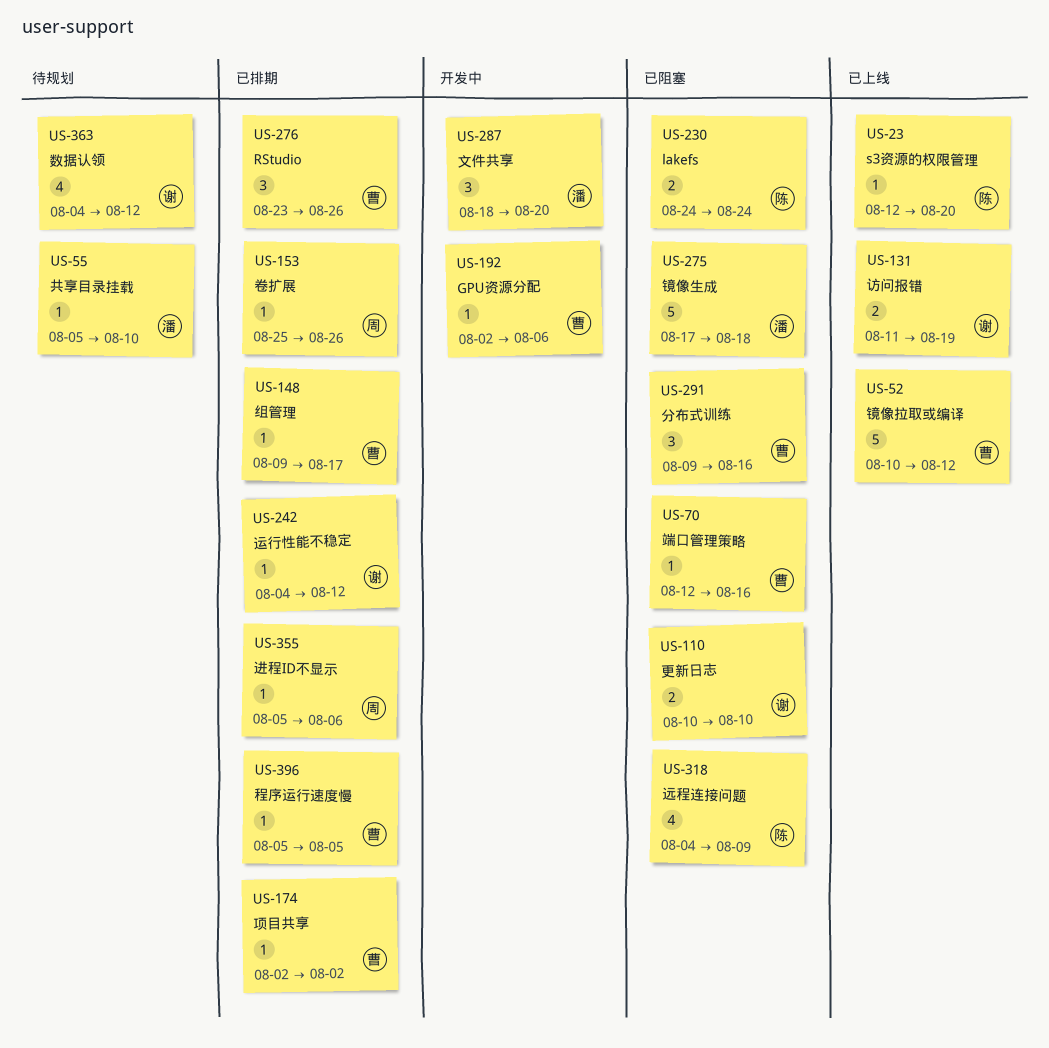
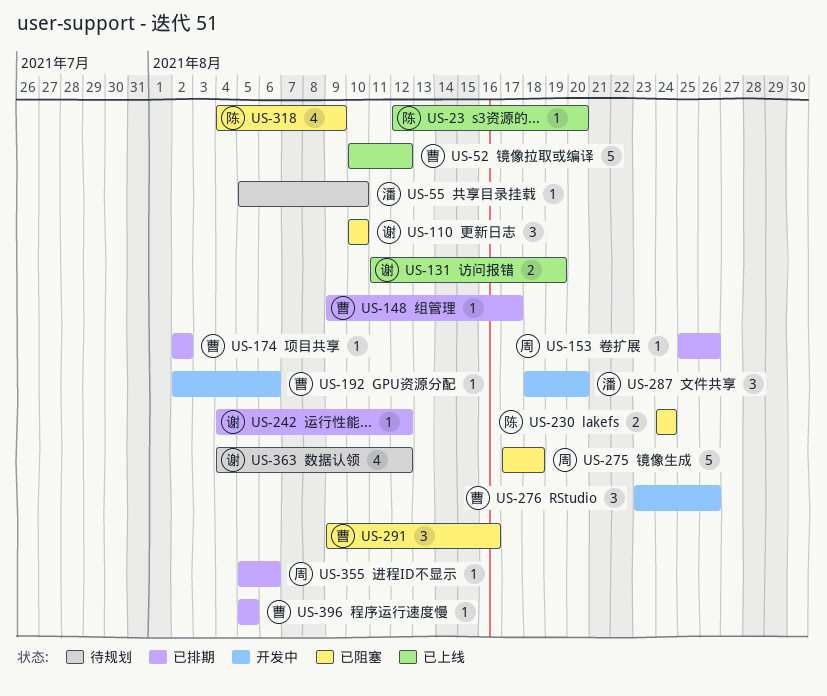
US-70: present -> none
US-110, estimate: 2 -> 3
US-275, owner: 潘 -> 周
US-276, status: 已排期 -> 开发中

